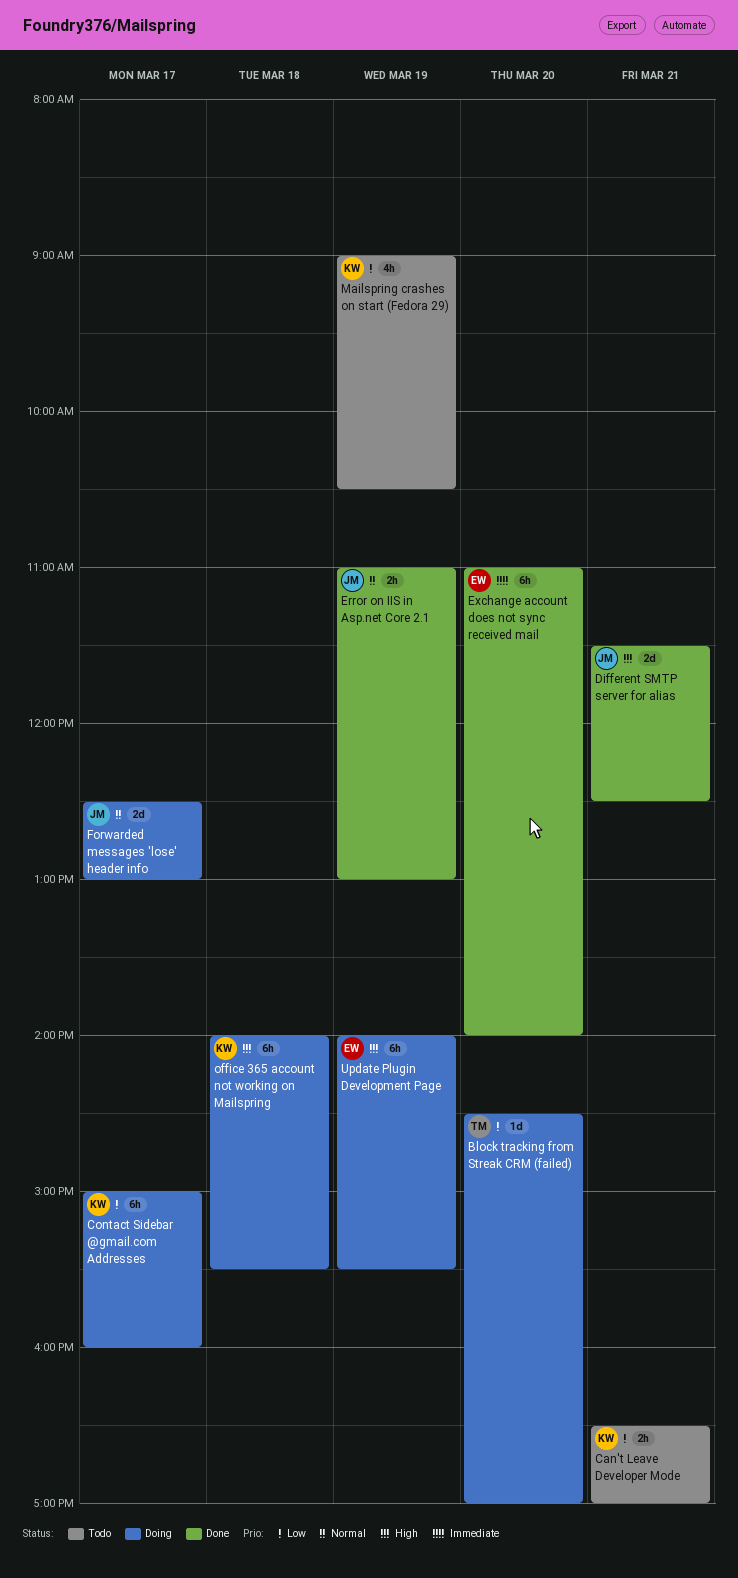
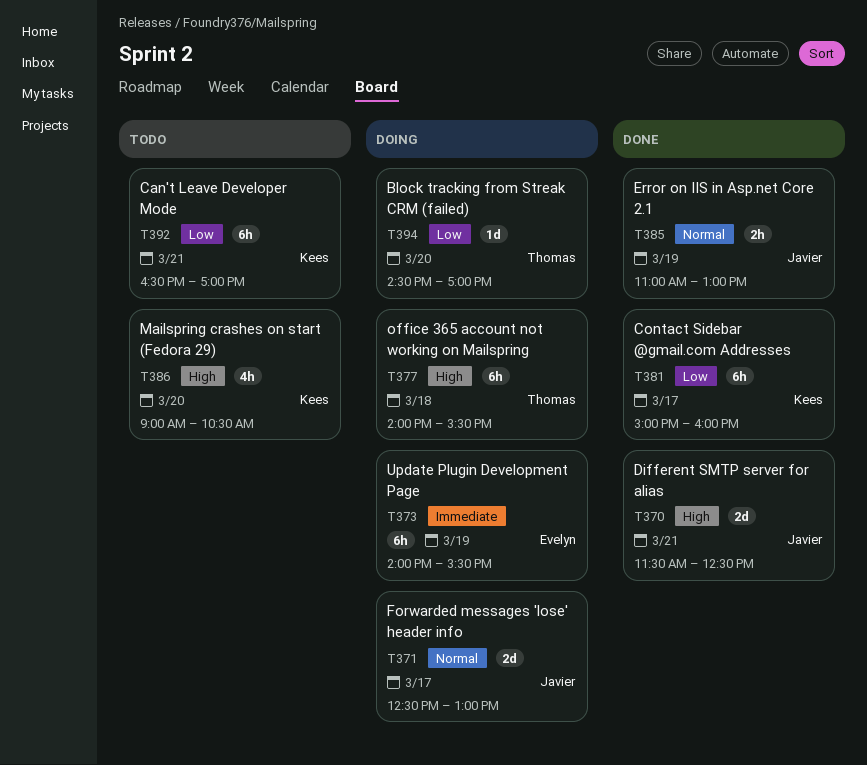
Can't Leave Developer Mode, estimate: 2h -> 6h
Contact Sidebar @gmail.com Addresses, status: Doing -> Done
Exchange account does not sync received mail: present -> none
Mailspring crashes on start (Fedora 29), priority: Low -> High
Mailspring crashes on start (Fedora 29), day: Mar 19 -> Mar 20
office 365 account not working on Mailspring, owner: Kees -> Thomas
Update Plugin Development Page, priority: High -> Immediate

